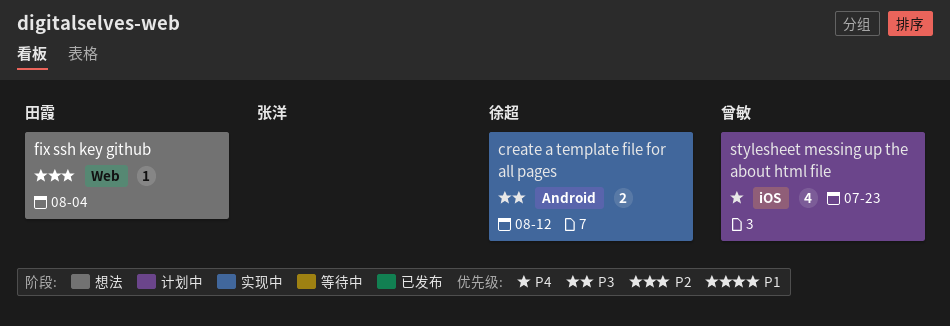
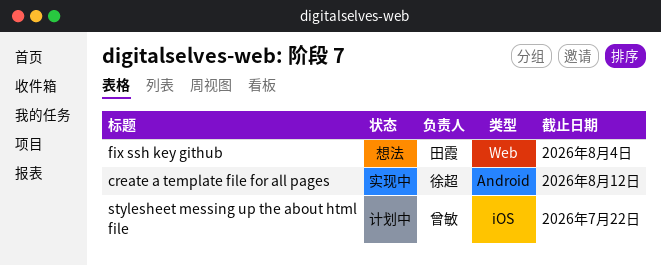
stylesheet messing up the about html file, due: Jul 23 -> Jul 22

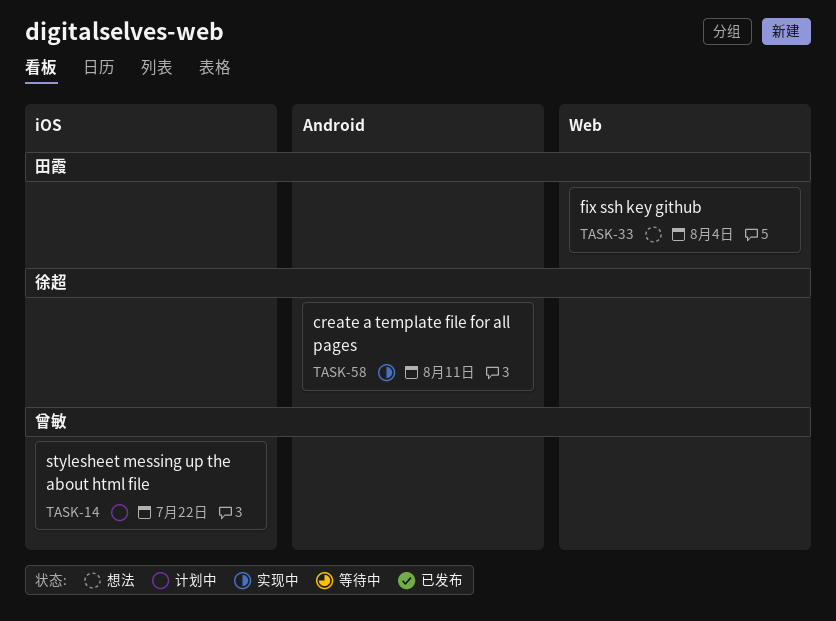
create a template file for all pages, due: Aug 12 -> Aug 11

